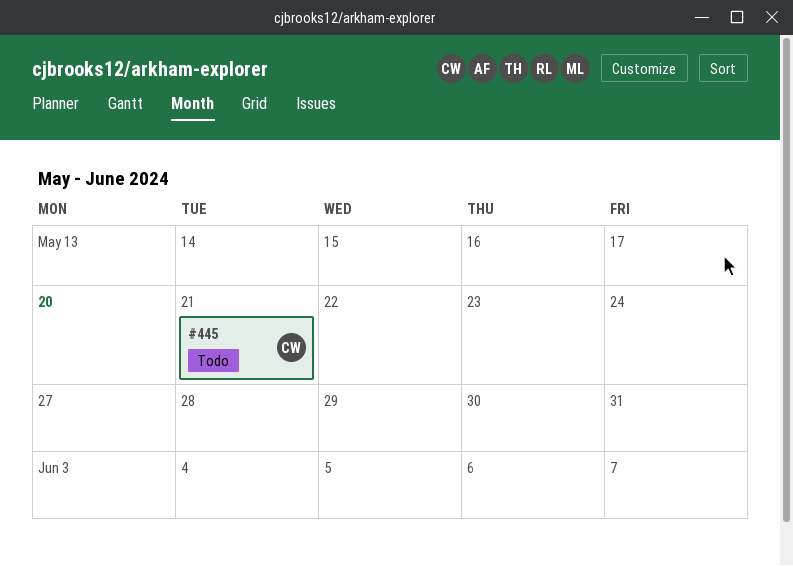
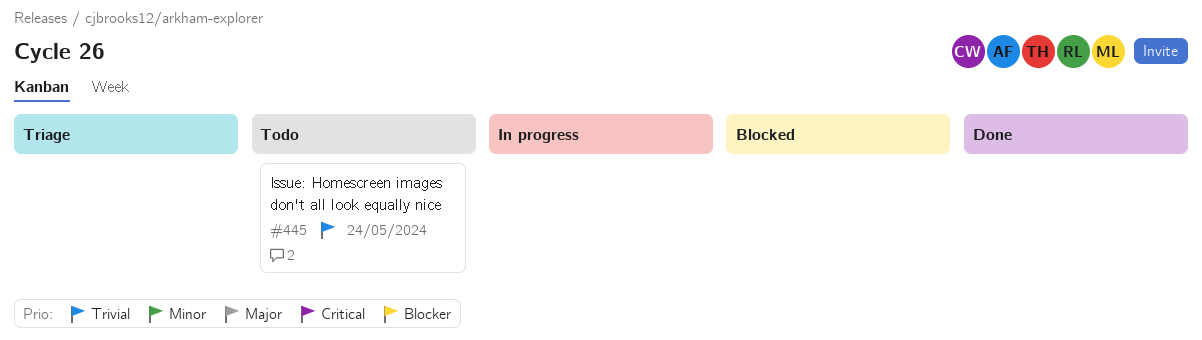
#445, due: May 21 -> May 24

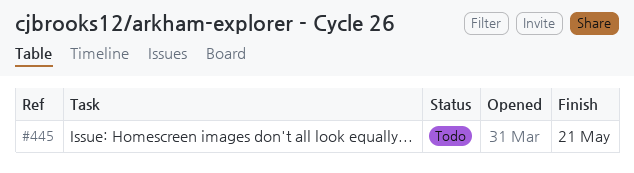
#445, due: May 24 -> May 21

